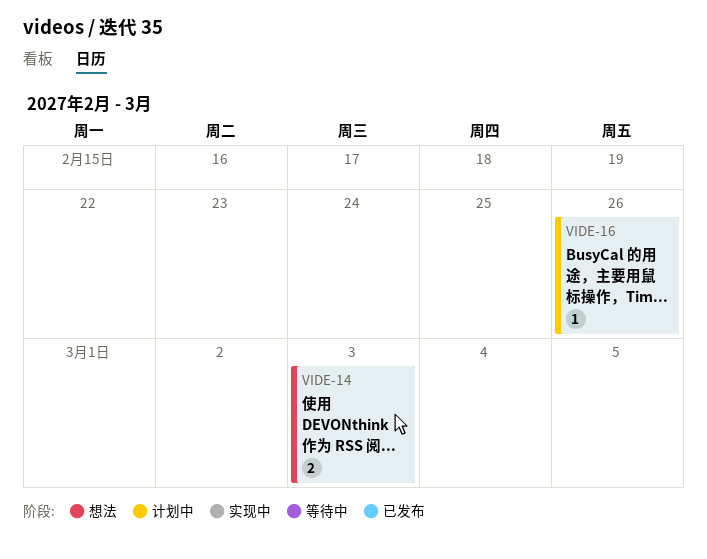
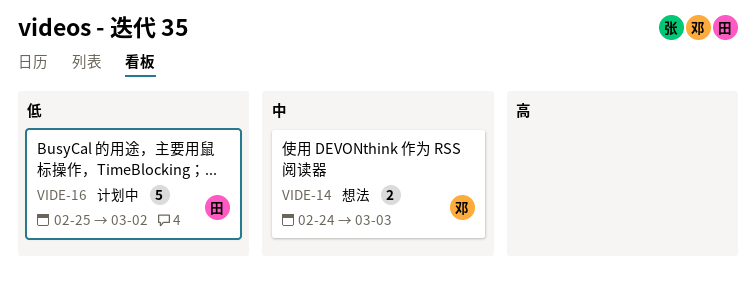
VIDE-16, estimate: 1 -> 5
VIDE-16, due: Feb 26 -> Mar 2

